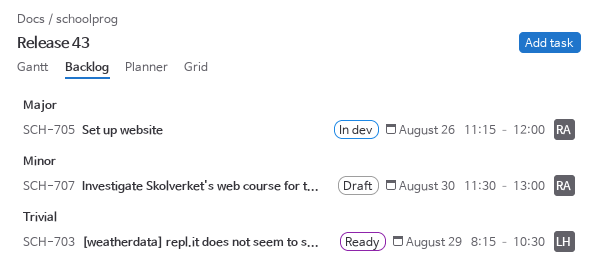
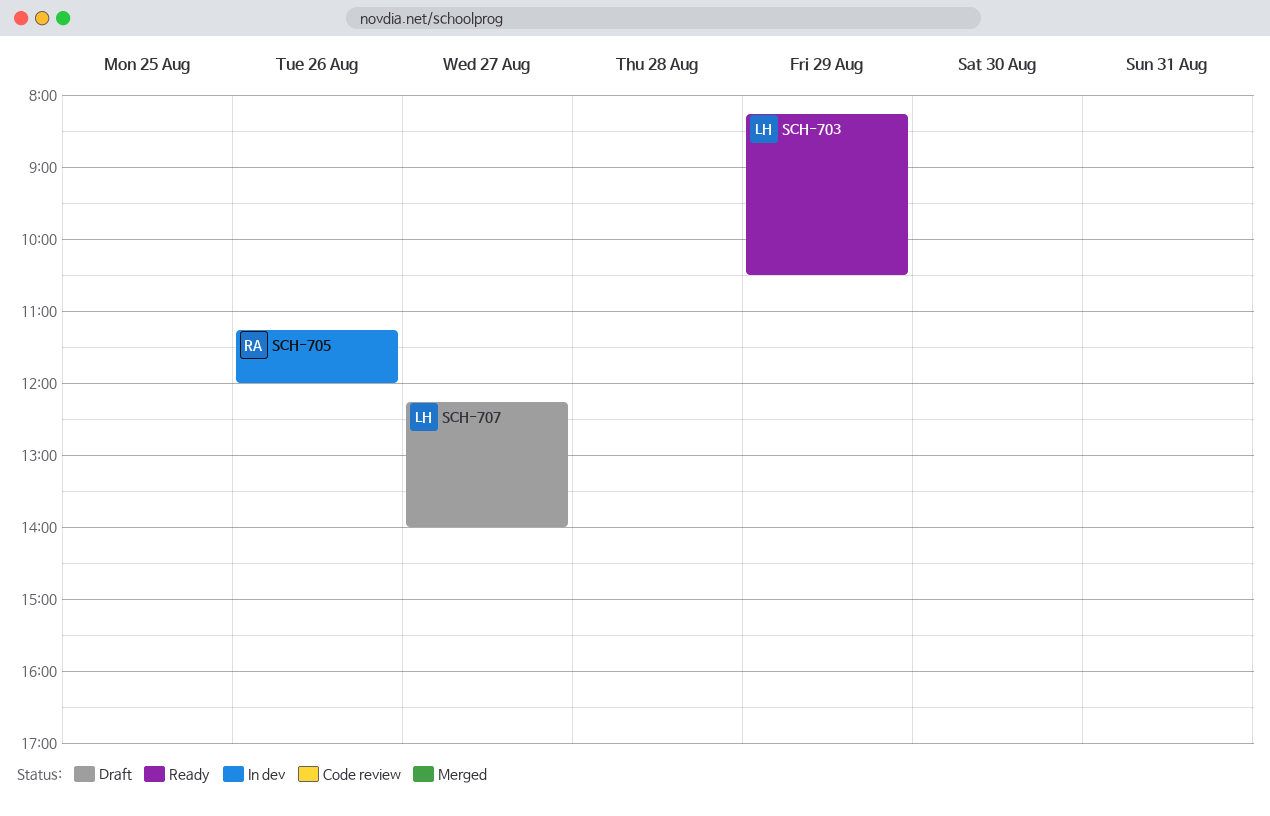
SCH-707, owner: RA -> LH
SCH-707, day: Aug 30 -> Aug 27
SCH-707, begins: 11:30 -> 12:15
SCH-707, ends: 13:00 -> 14:00

